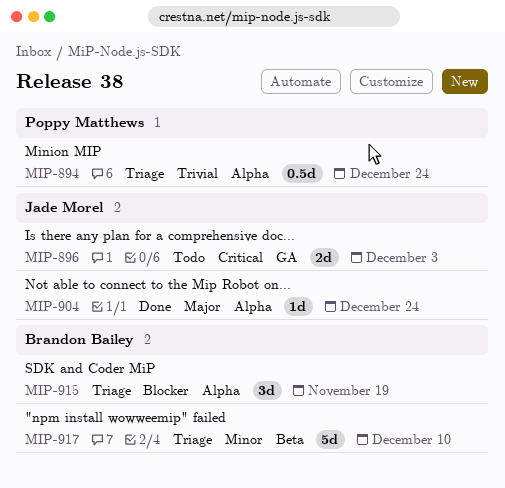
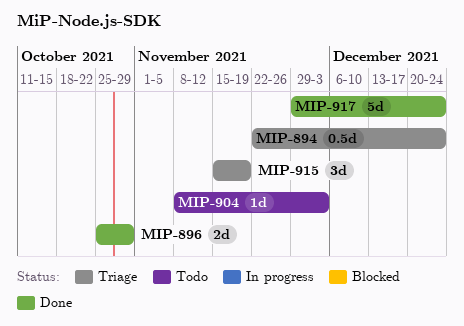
MIP-896, status: Todo -> Done
MIP-896, due: Dec 3 -> Oct 29
MIP-904, status: Done -> Todo
MIP-904, due: Dec 24 -> Dec 3
MIP-917, status: Triage -> Done
MIP-917, due: Dec 10 -> Dec 24

